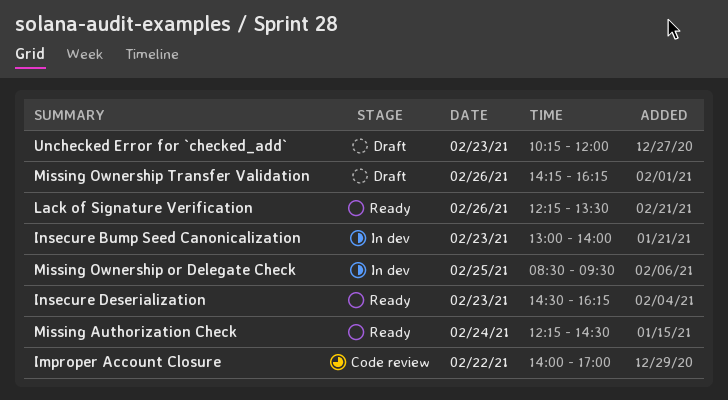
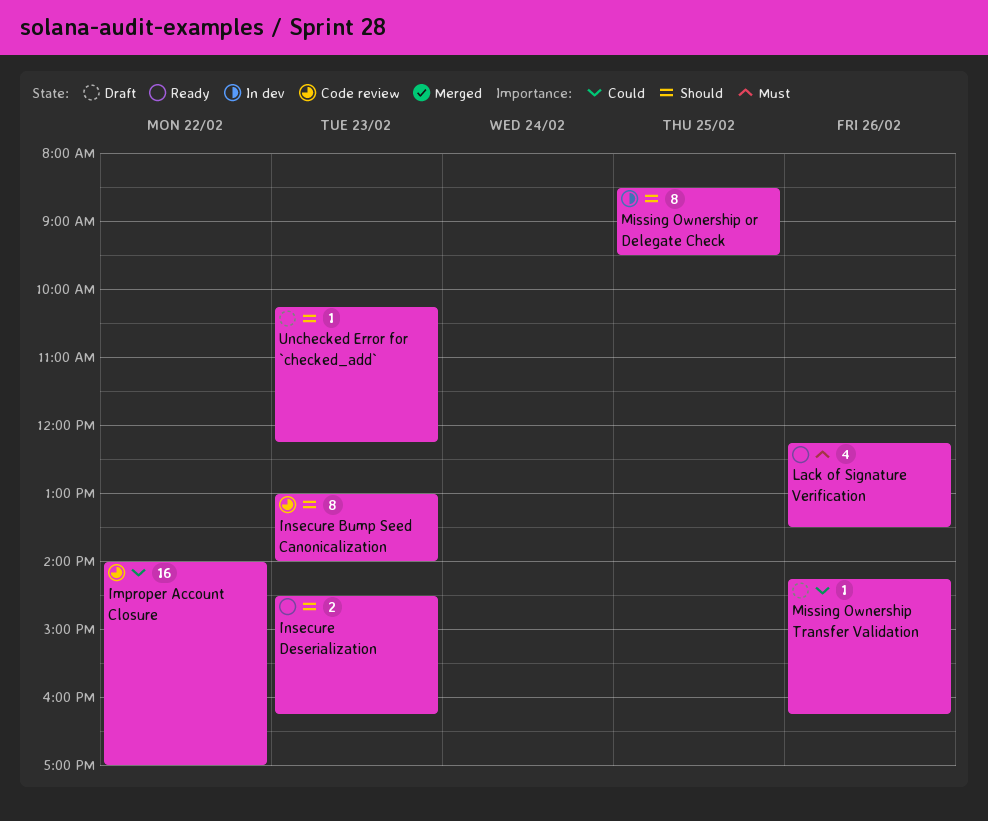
Insecure Bump Seed Canonicalization, status: In dev -> Code review
Missing Authorization Check: present -> none
Unchecked Error for `checked_add`, ends: 12:00 -> 12:15

